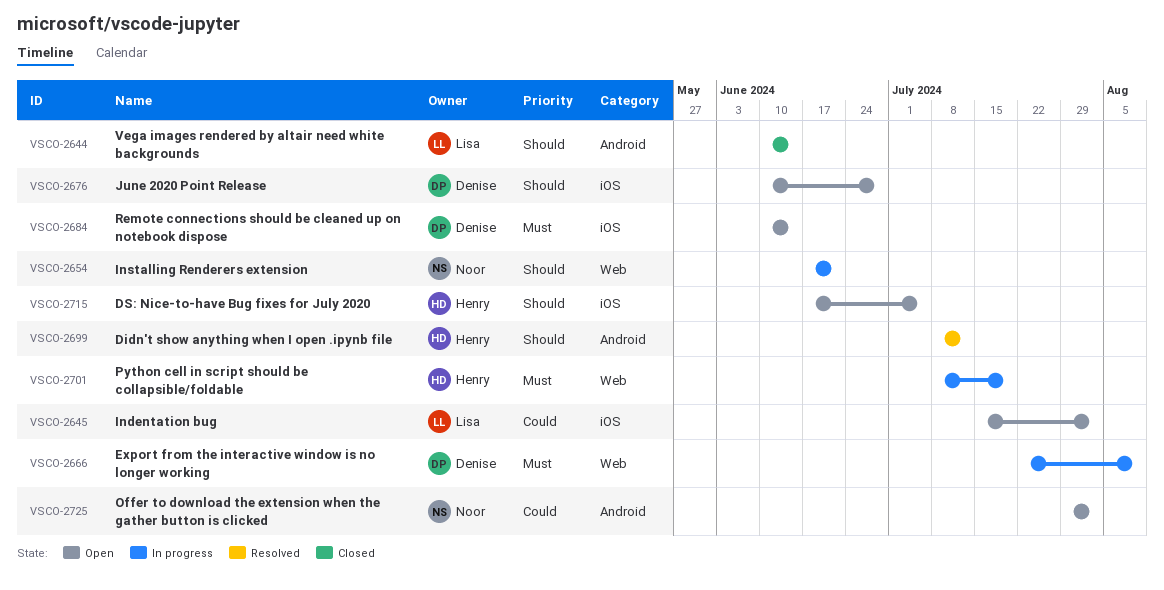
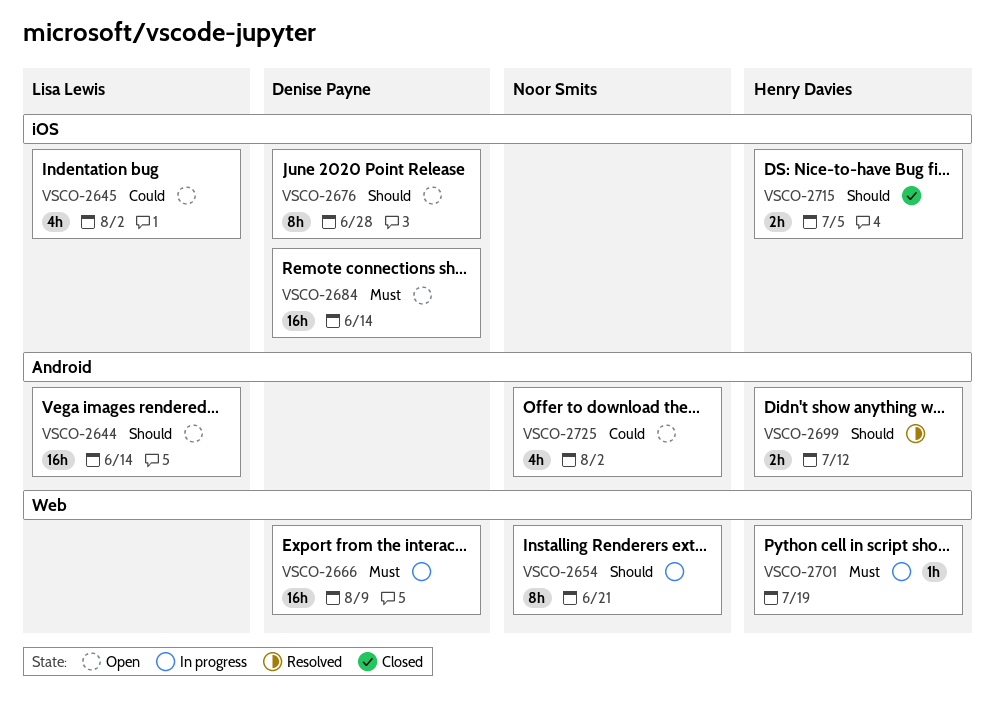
VSCO-2644, status: Closed -> Open
VSCO-2715, status: Open -> Closed

